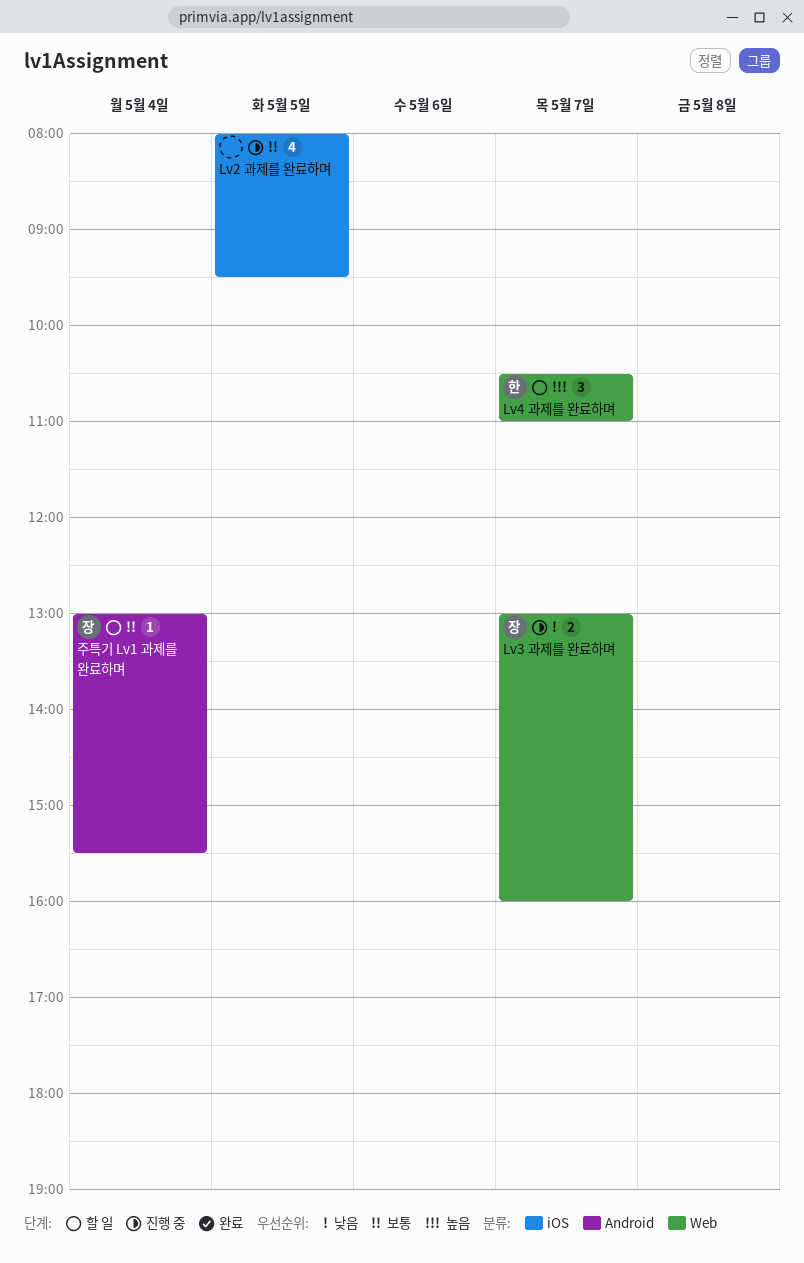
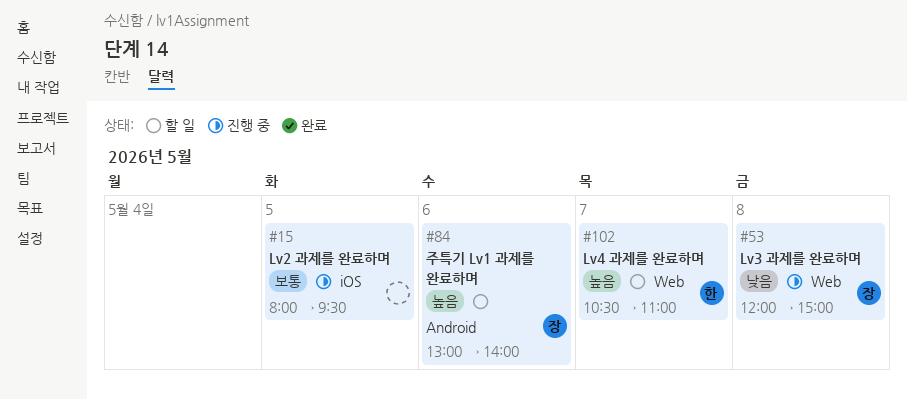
Lv3 과제를 완료하며, day: May 7 -> May 8
Lv3 과제를 완료하며, begins: 13:00 -> 12:00
Lv3 과제를 완료하며, ends: 16:00 -> 15:00
주특기 Lv1 과제를 완료하며, priority: 보통 -> 높음
주특기 Lv1 과제를 완료하며, day: May 4 -> May 6
주특기 Lv1 과제를 완료하며, ends: 15:30 -> 14:00

